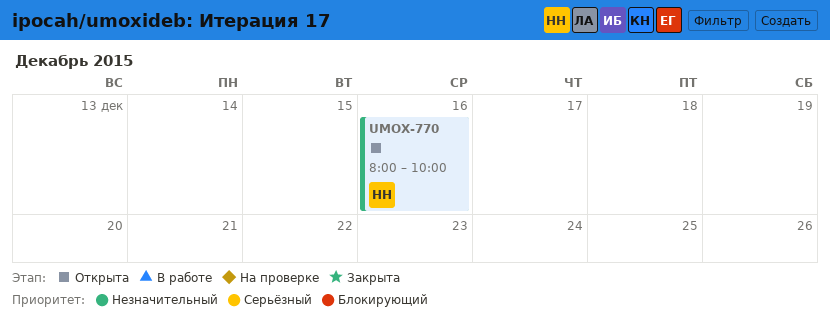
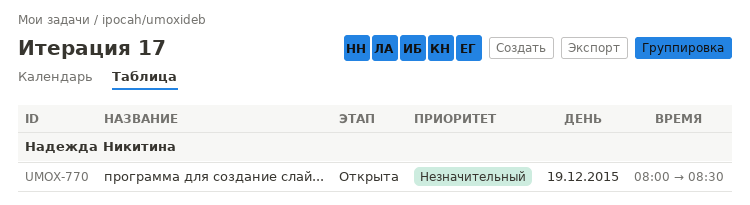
UMOX-770, day: Dec 16 -> Dec 19
UMOX-770, ends: 10:00 -> 08:30

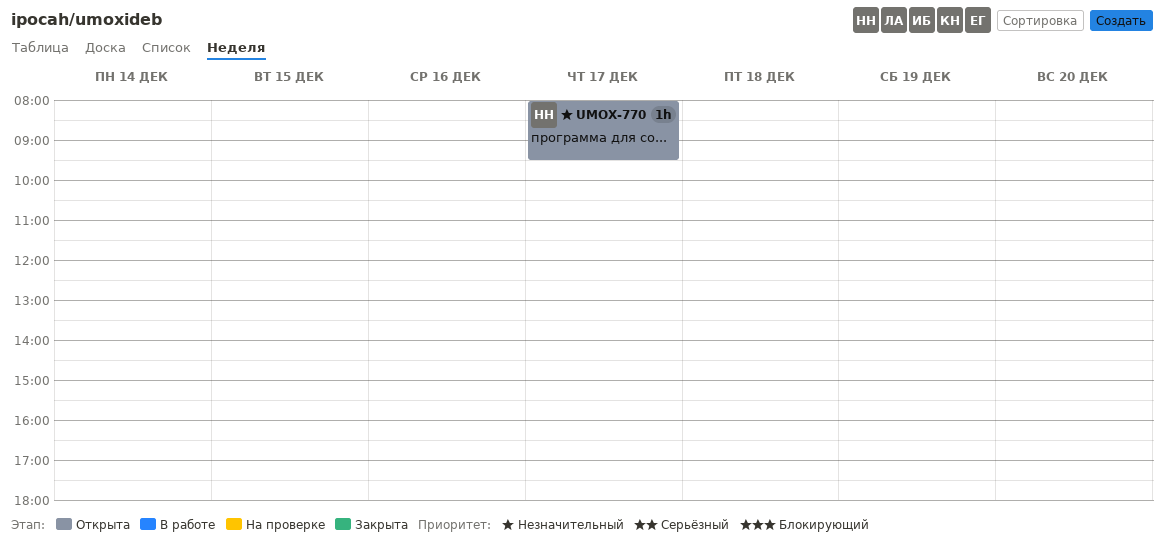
UMOX-770, day: Dec 19 -> Dec 17
UMOX-770, ends: 08:30 -> 09:30

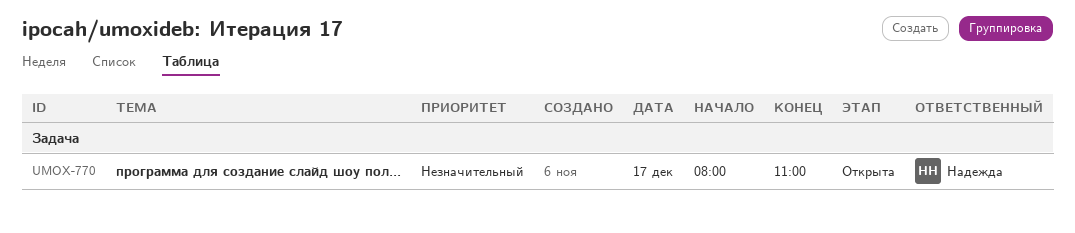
UMOX-770, ends: 09:30 -> 11:00

